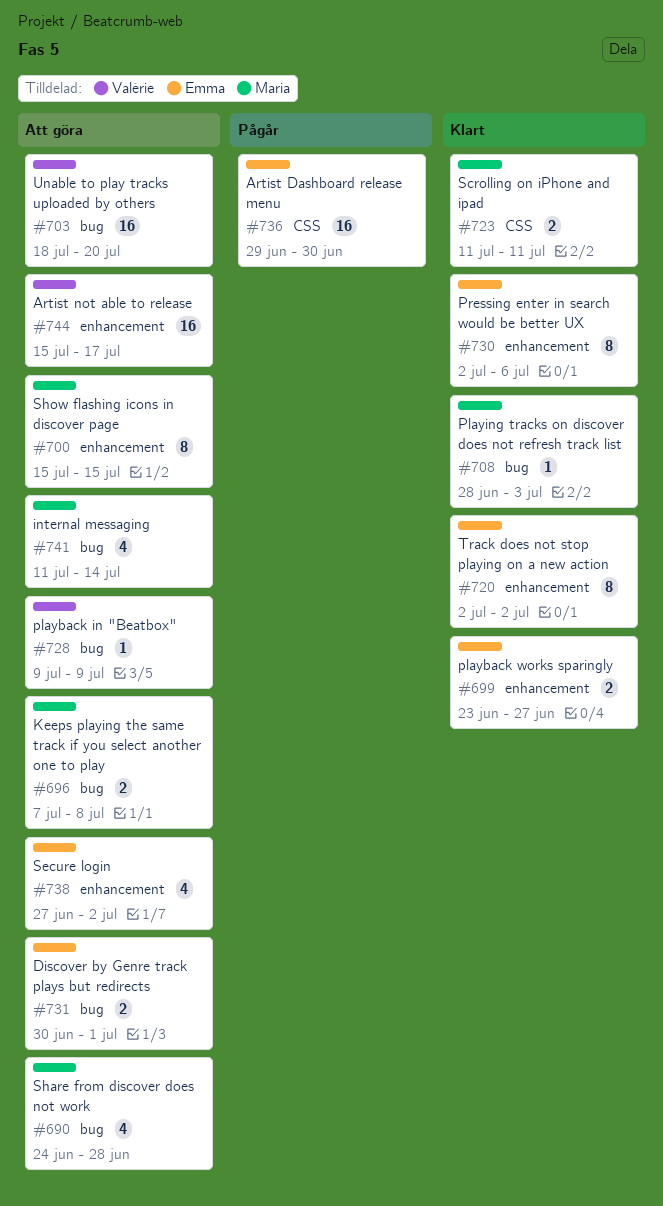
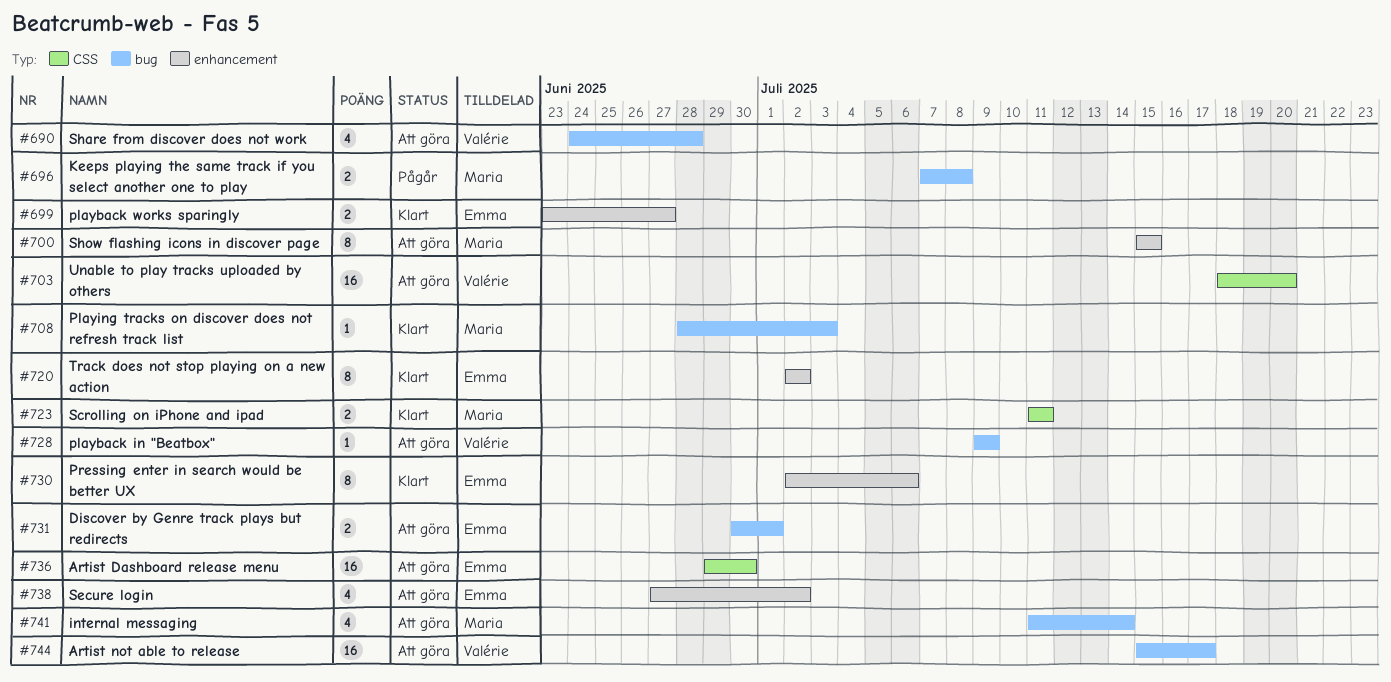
#690, owner: Maria -> Valérie
#696, status: Att göra -> Pågår
#703, label: bug -> CSS
#736, status: Pågår -> Att göra
#744, label: enhancement -> bug

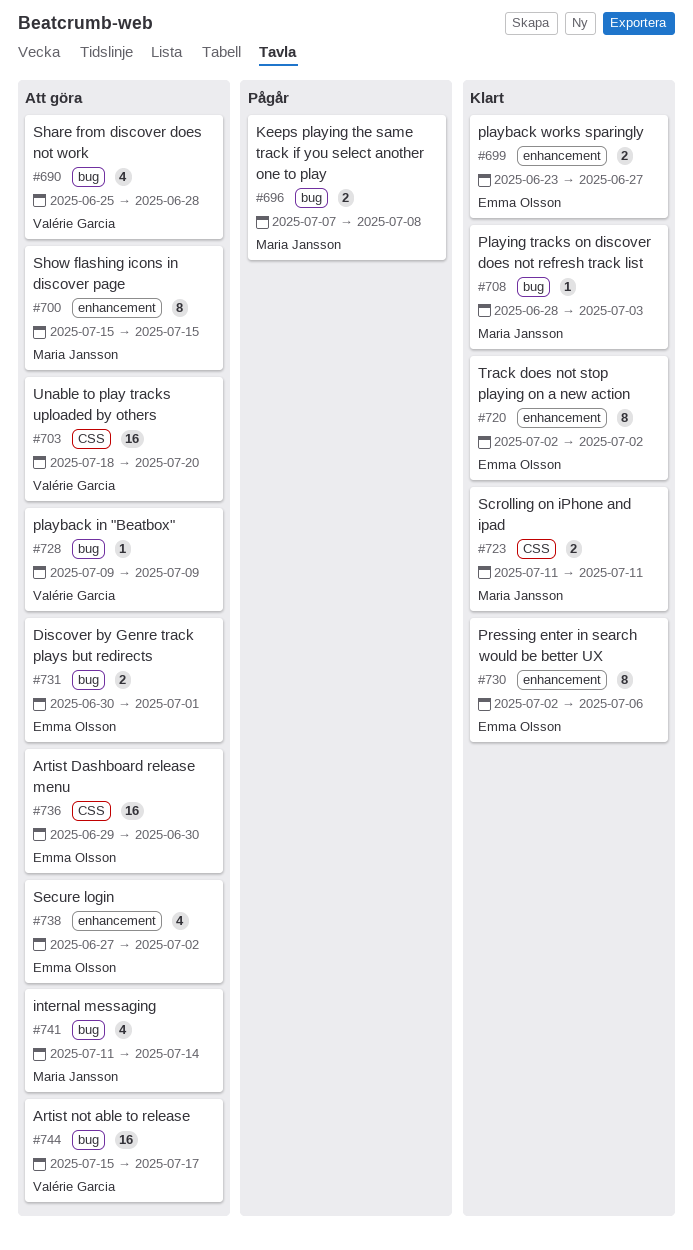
#690, start: Jun 24 -> Jun 25

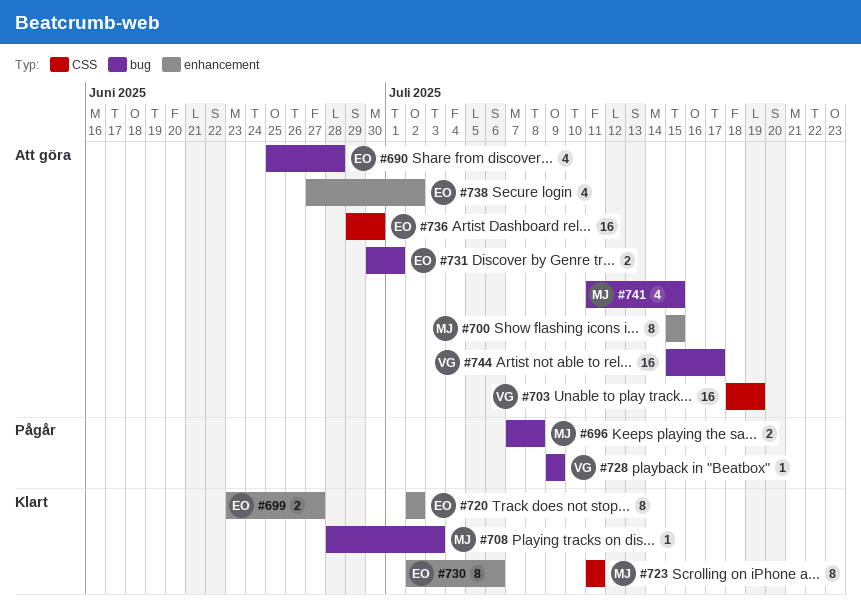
#690, owner: Valérie Garcia -> Emma Olsson
#703, due: Jul 20 -> Jul 19
#723, estimate: 2 -> 8
#728, status: Att göra -> Pågår
#741, due: Jul 14 -> Jul 15

